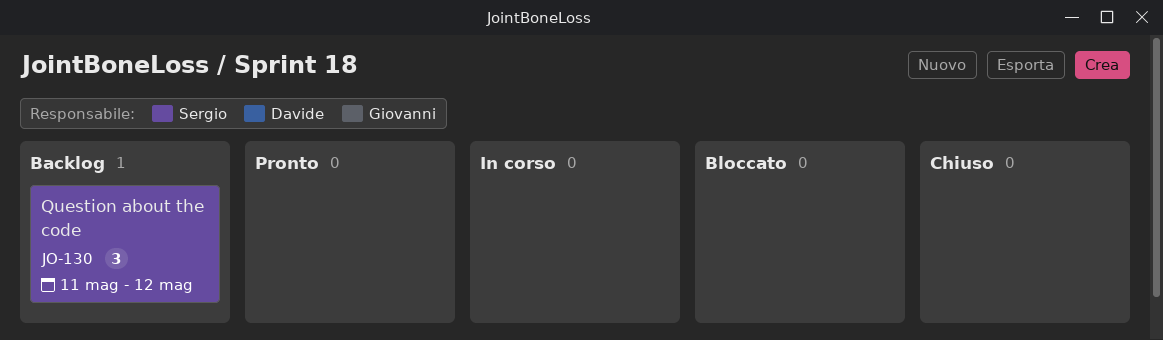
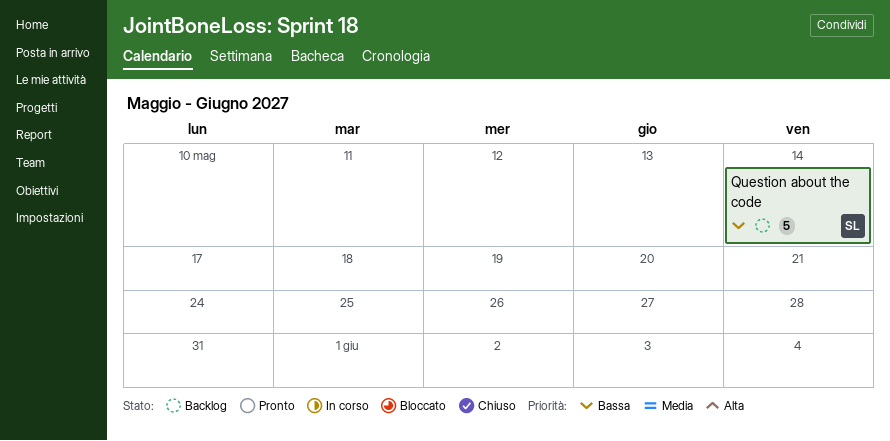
Question about the code, estimate: 3 -> 5
Question about the code, due: May 12 -> May 14

